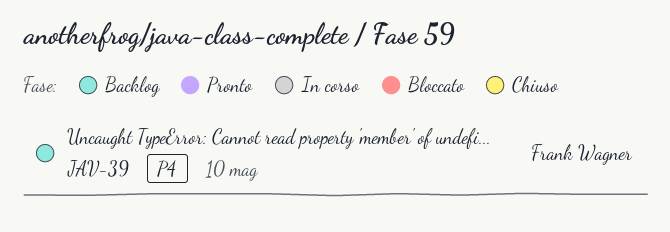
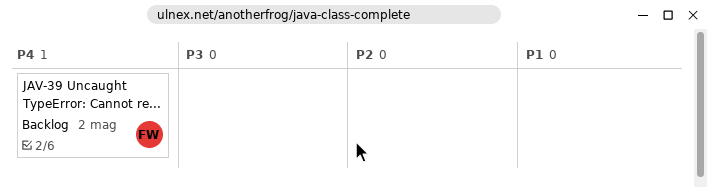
JAV-39, due: May 10 -> May 2

